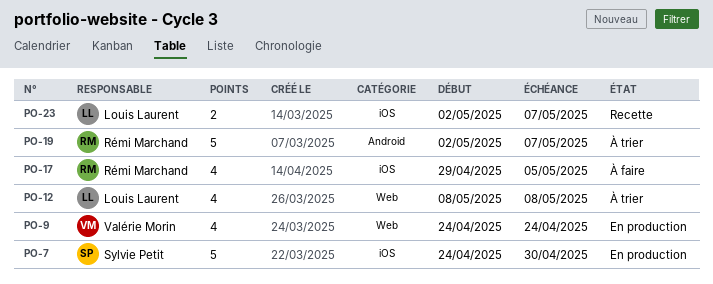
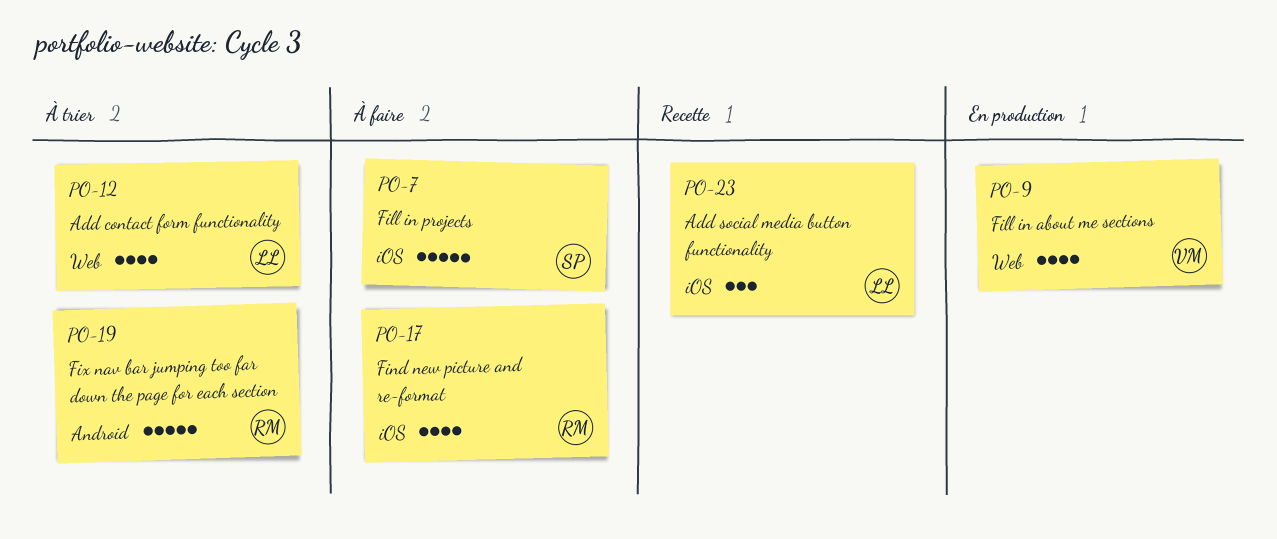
PO-7, status: En production -> À faire
PO-23, estimate: 2 -> 3

